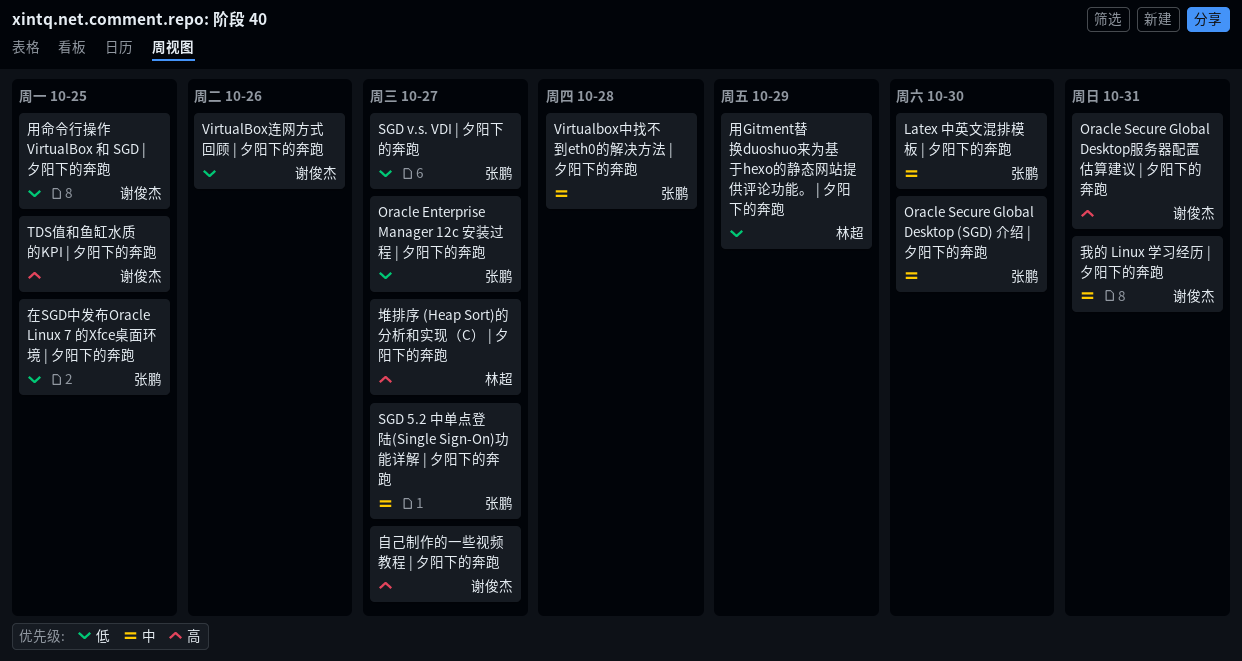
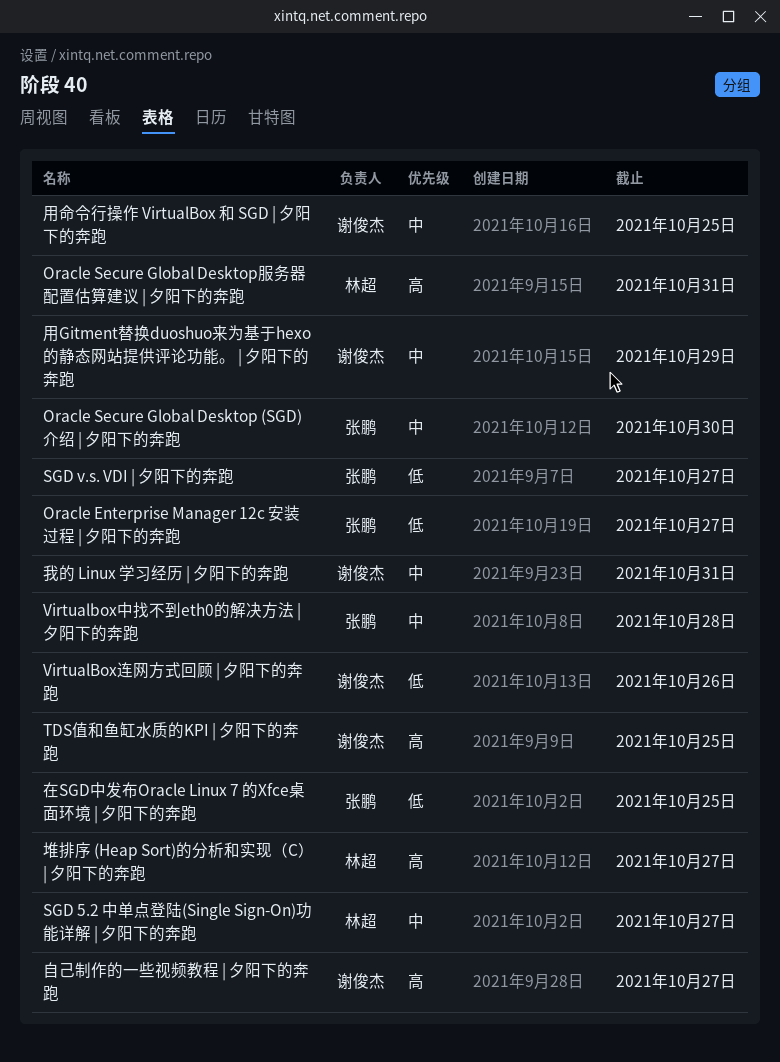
Latex 中英文混排模板 | 夕阳下的奔跑: present -> none
Oracle Secure Global Desktop服务器配置估算建议 | 夕阳下的奔跑, owner: 谢俊杰 -> 林超
SGD 5.2 中单点登陆(Single Sign-On)功能详解 | 夕阳下的奔跑, owner: 张鹏 -> 林超
用Gitment替换duoshuo来为基于hexo的静态网站提供评论功能。 | 夕阳下的奔跑, owner: 林超 -> 谢俊杰
用Gitment替换duoshuo来为基于hexo的静态网站提供评论功能。 | 夕阳下的奔跑, priority: 低 -> 中
用命令行操作 VirtualBox 和 SGD | 夕阳下的奔跑, priority: 低 -> 中

